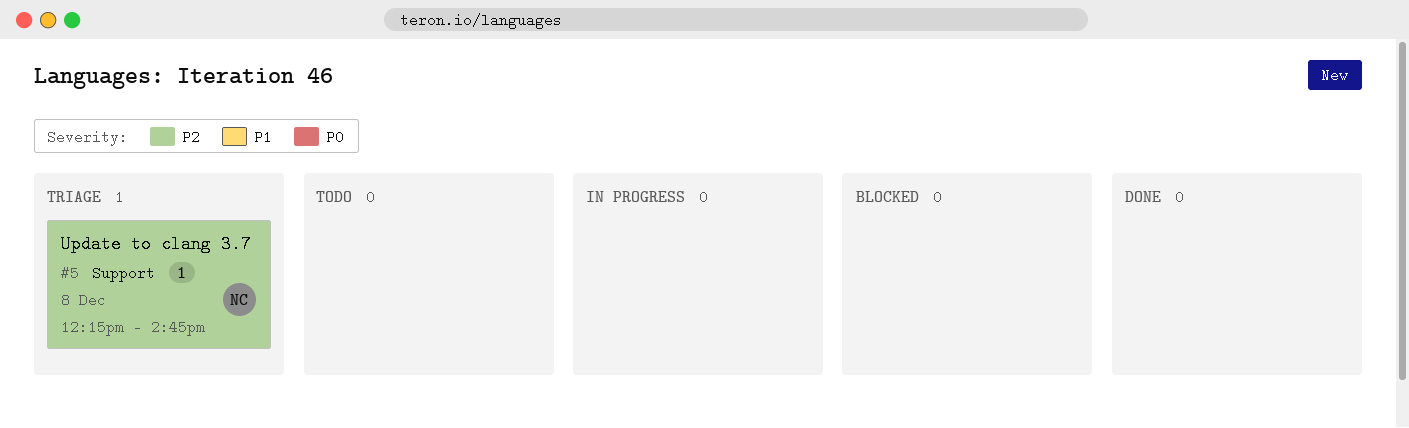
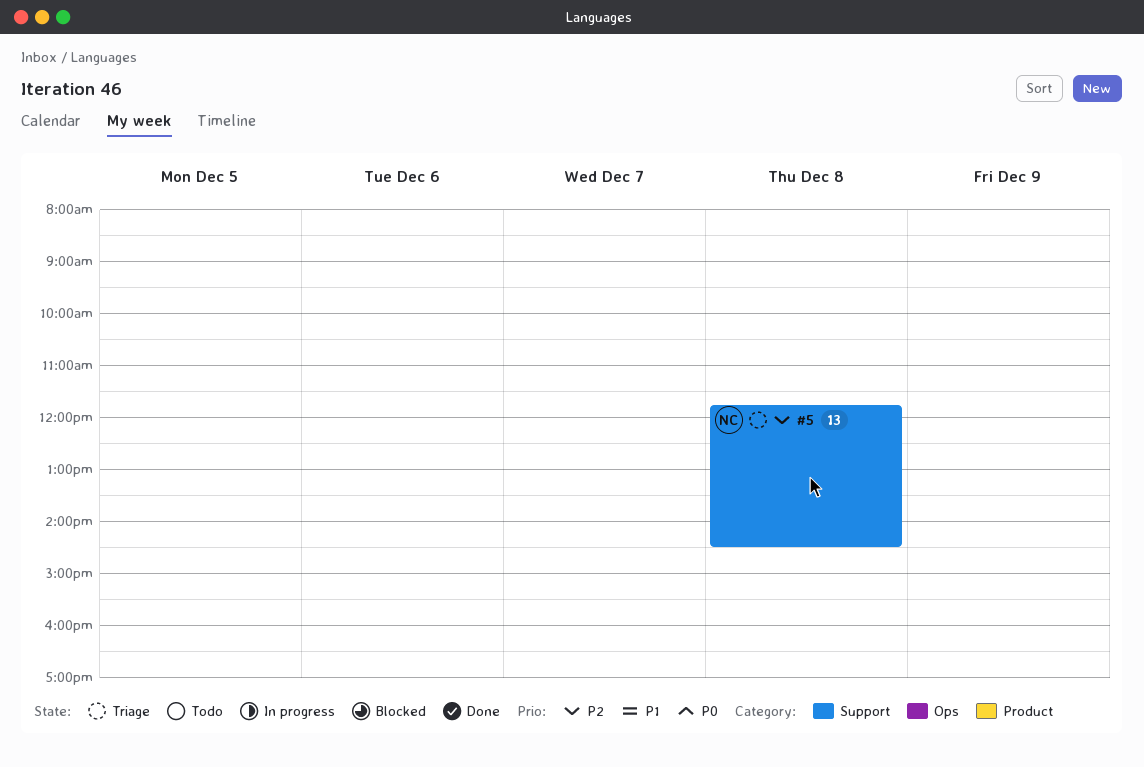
#5, estimate: 1 -> 13
#5, begins: 12:15 -> 11:45
#5, ends: 14:45 -> 14:30

